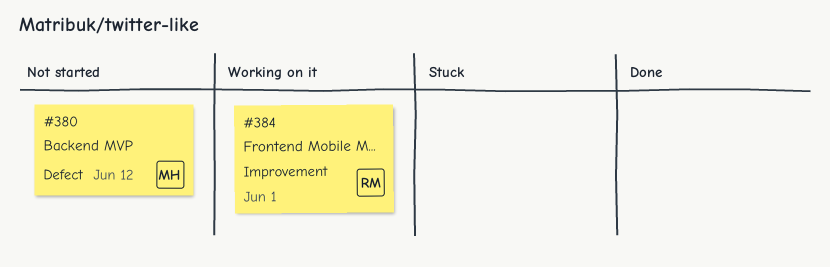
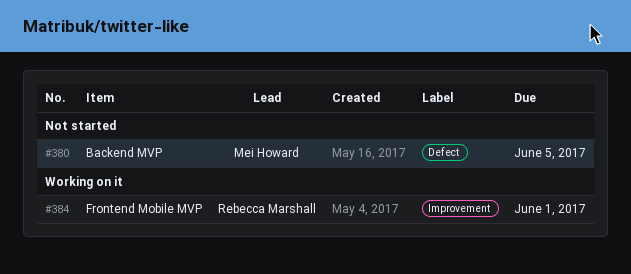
#380, due: Jun 12 -> Jun 5

